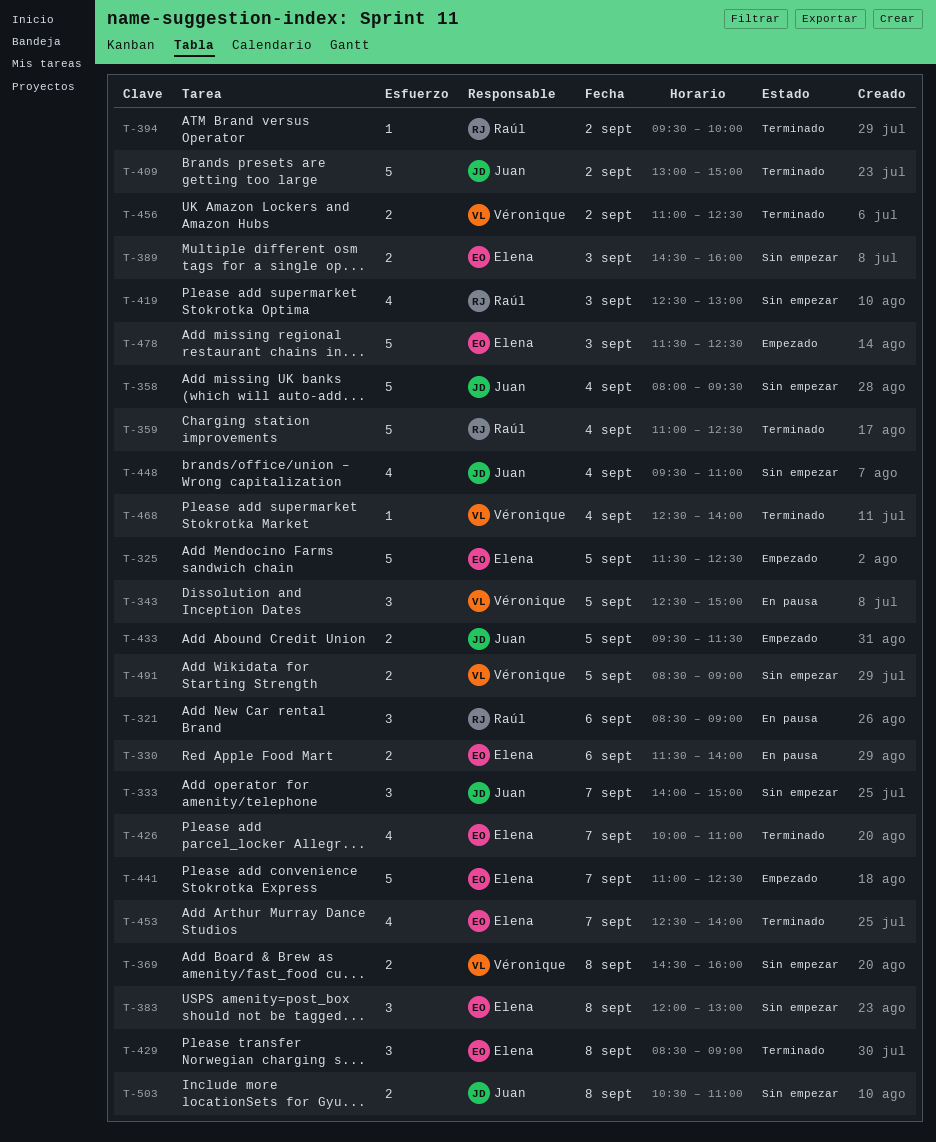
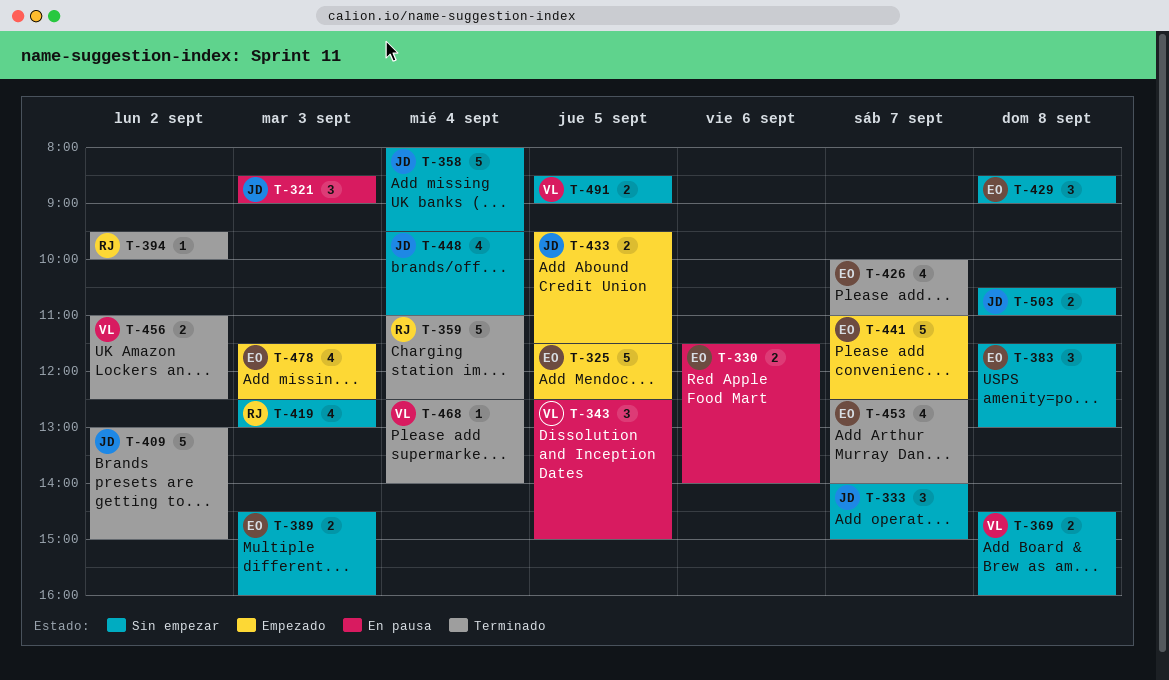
T-321, owner: Raúl -> Juan
T-321, day: Sep 6 -> Sep 3
T-383, begins: 12:00 -> 11:30
T-429, status: Terminado -> Sin empezar
T-478, estimate: 5 -> 4

